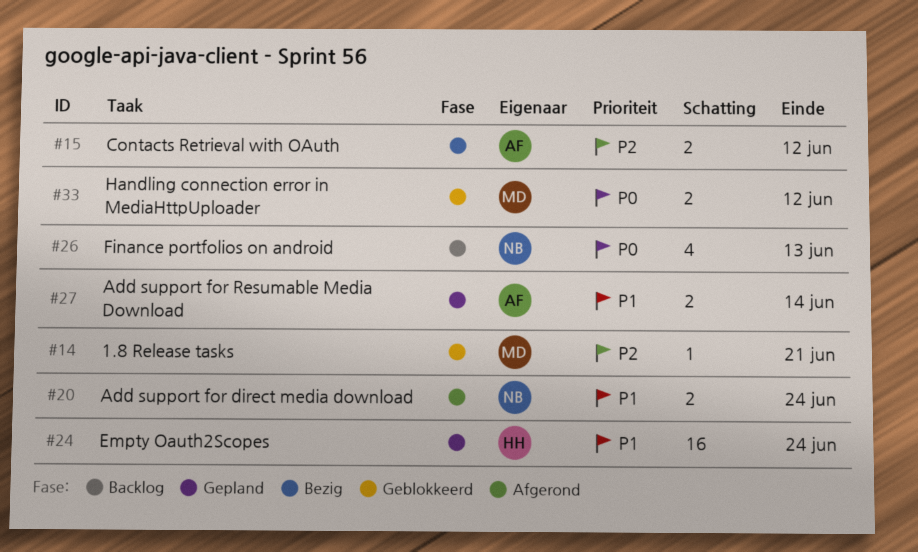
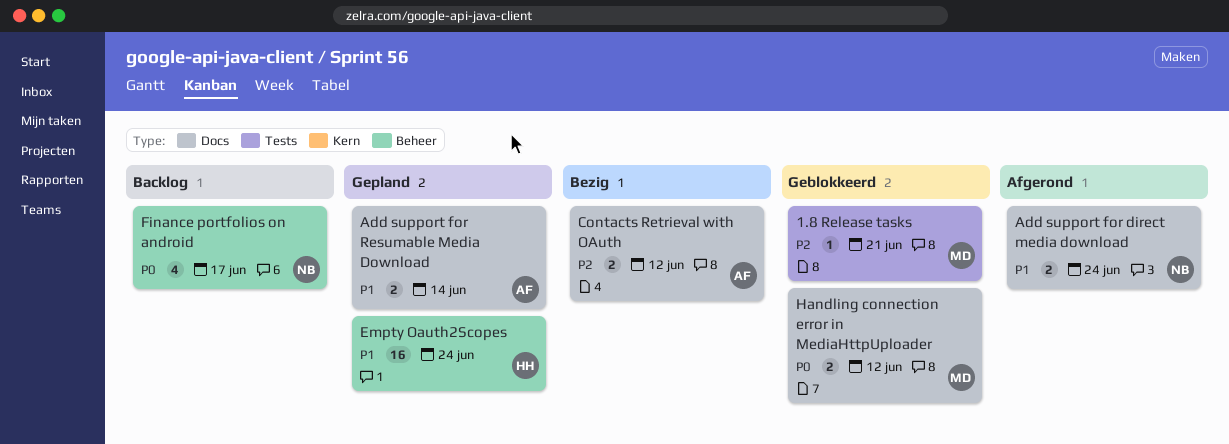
Finance portfolios on android, due: Jun 13 -> Jun 17

